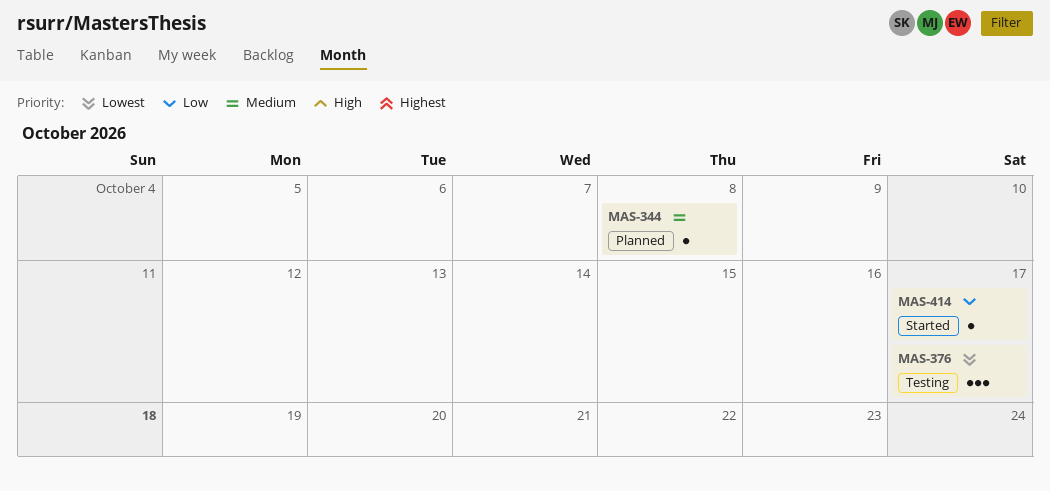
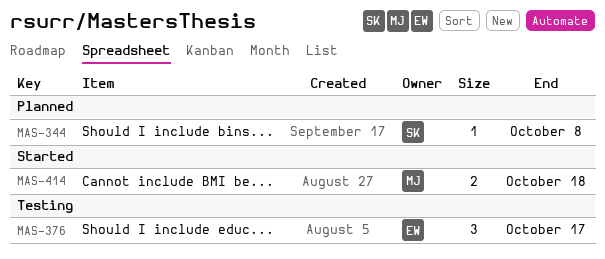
MAS-414, estimate: 1 -> 2
MAS-414, due: Oct 17 -> Oct 18

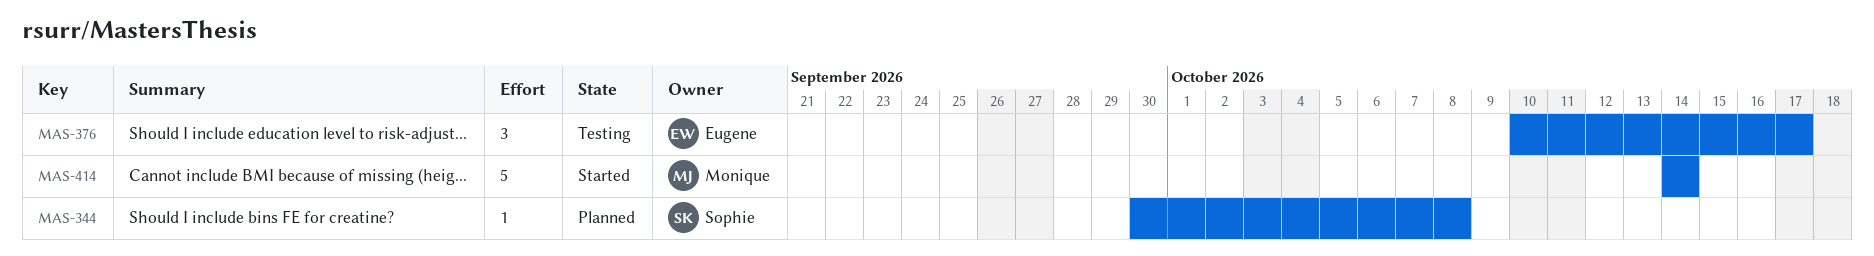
MAS-414, estimate: 2 -> 5
MAS-414, due: Oct 18 -> Oct 14

